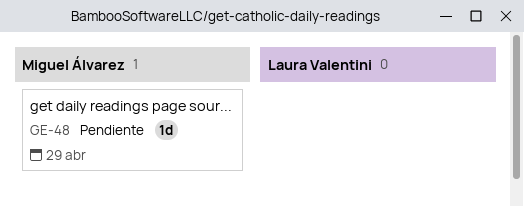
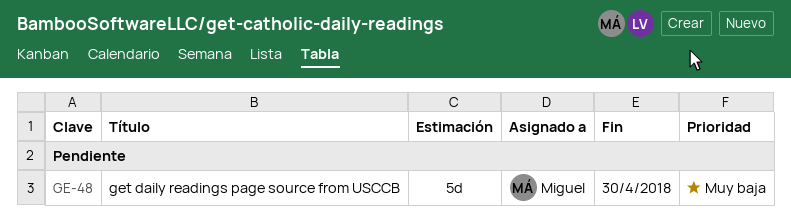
GE-48, estimate: 1d -> 5d
GE-48, due: Apr 29 -> Apr 30

